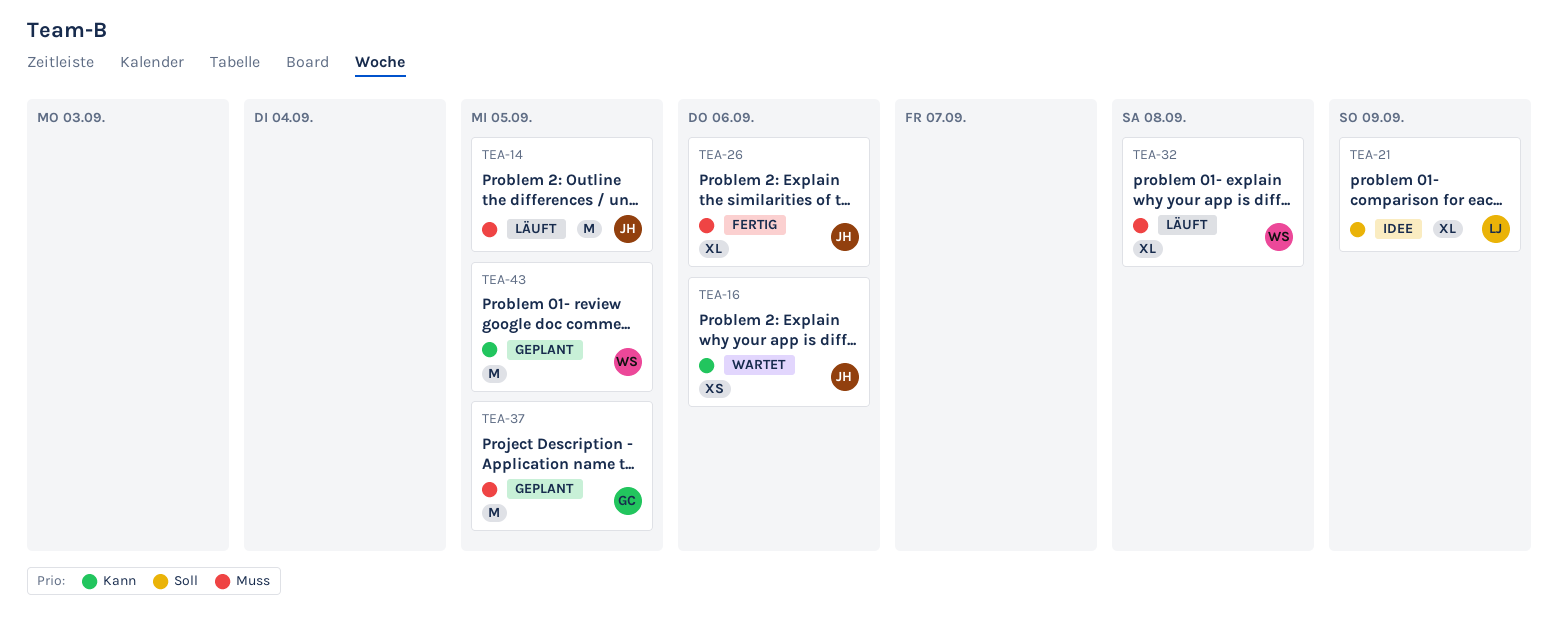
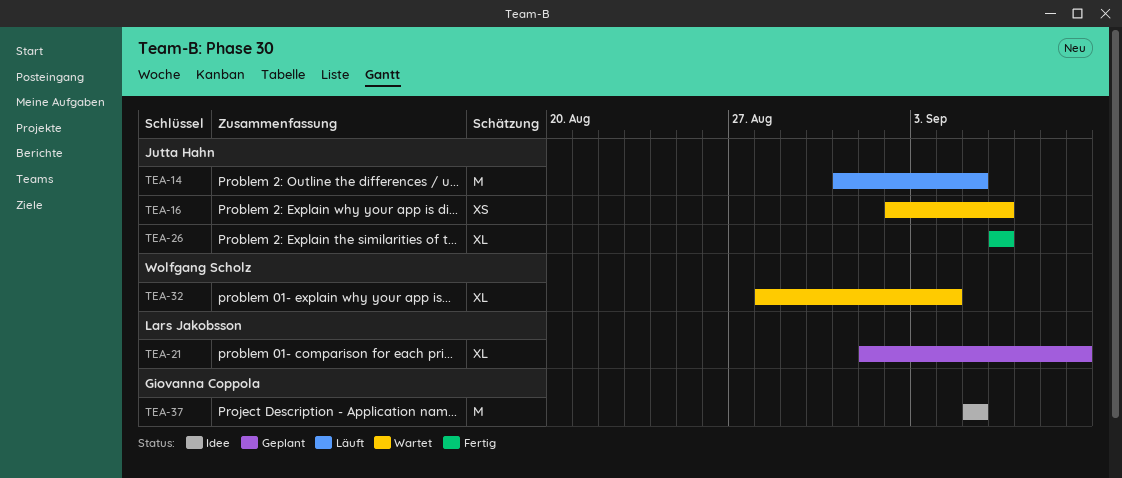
TEA-21, status: Idee -> Geplant
TEA-32, status: Läuft -> Wartet
TEA-32, due: Sep 8 -> Sep 4
TEA-37, status: Geplant -> Idee
TEA-43: present -> none

